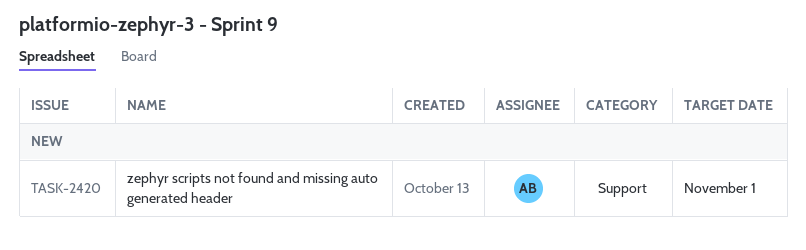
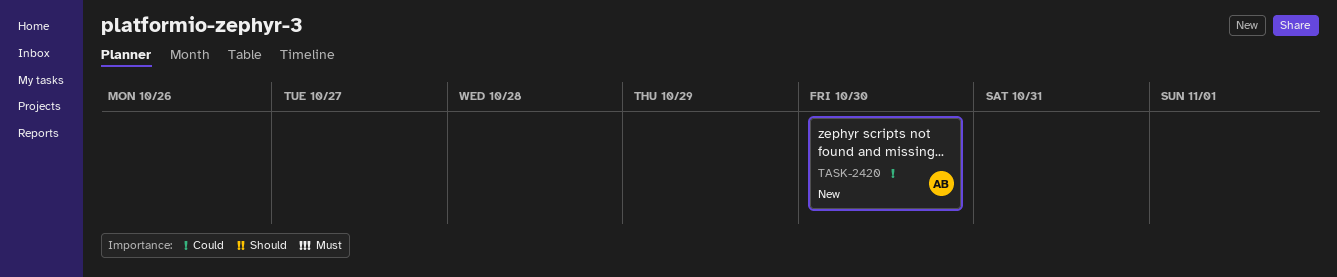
TASK-2420, due: Nov 1 -> Oct 30

